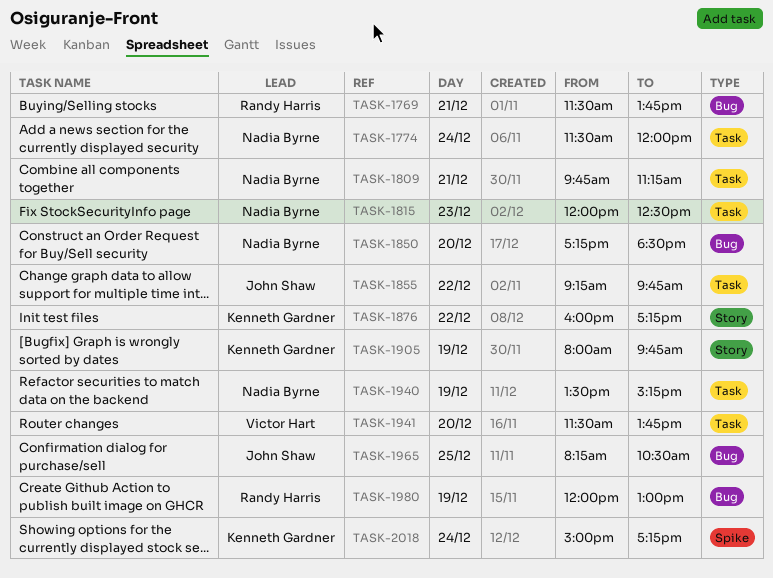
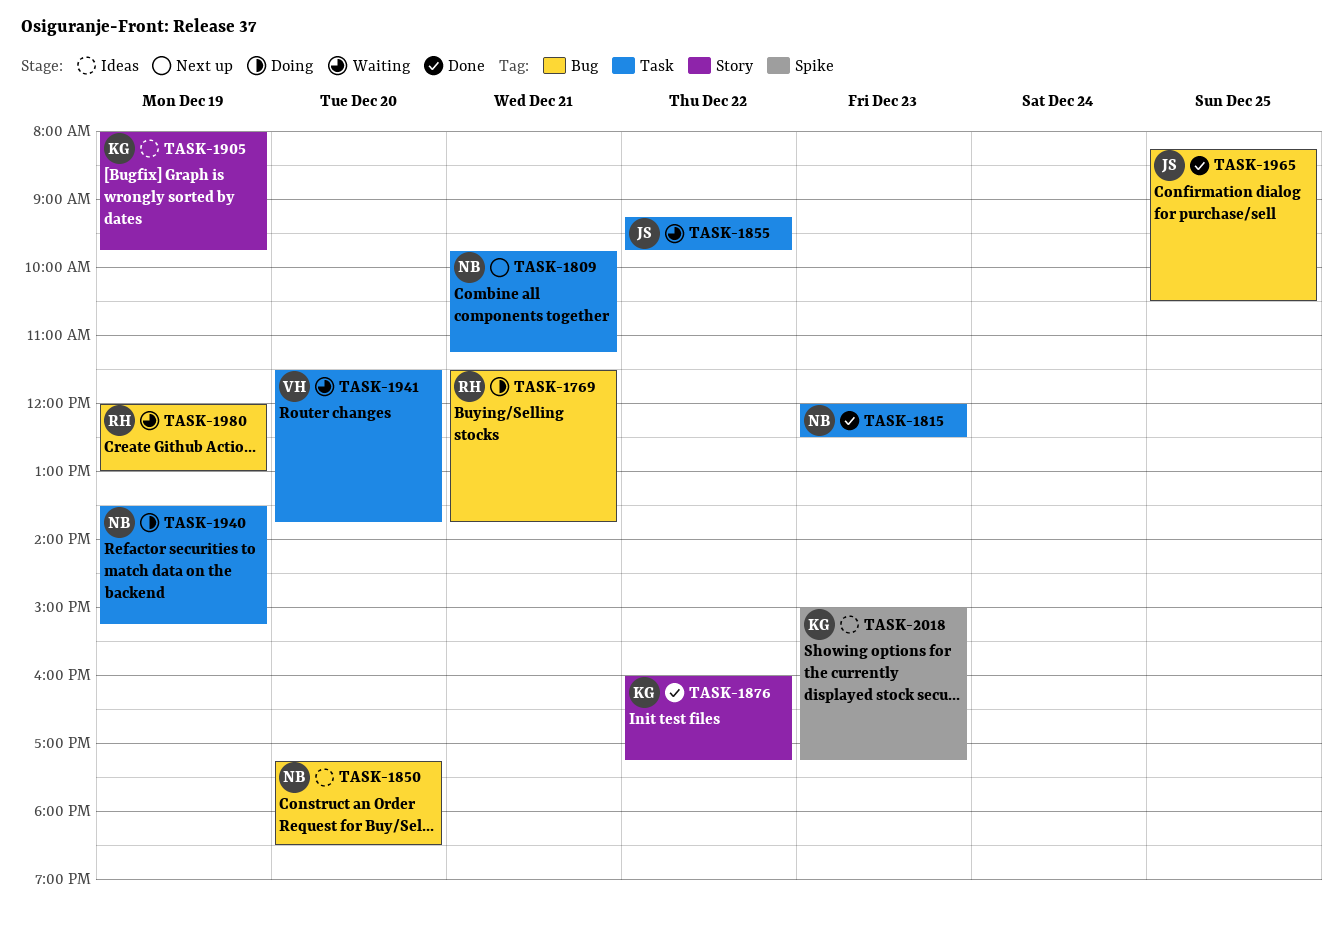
TASK-1774: present -> none
TASK-2018, day: Dec 24 -> Dec 23

